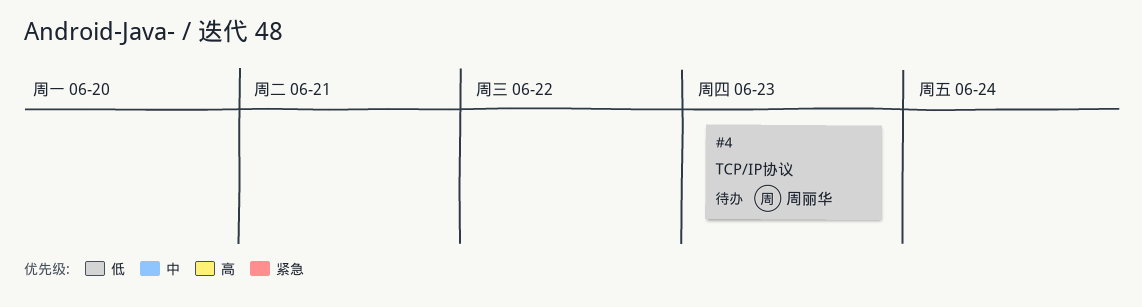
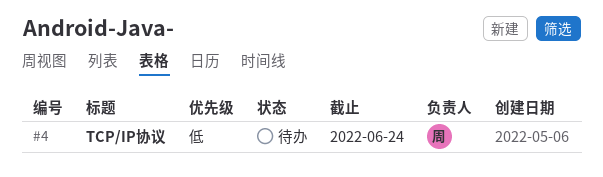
#4, due: Jun 23 -> Jun 24

